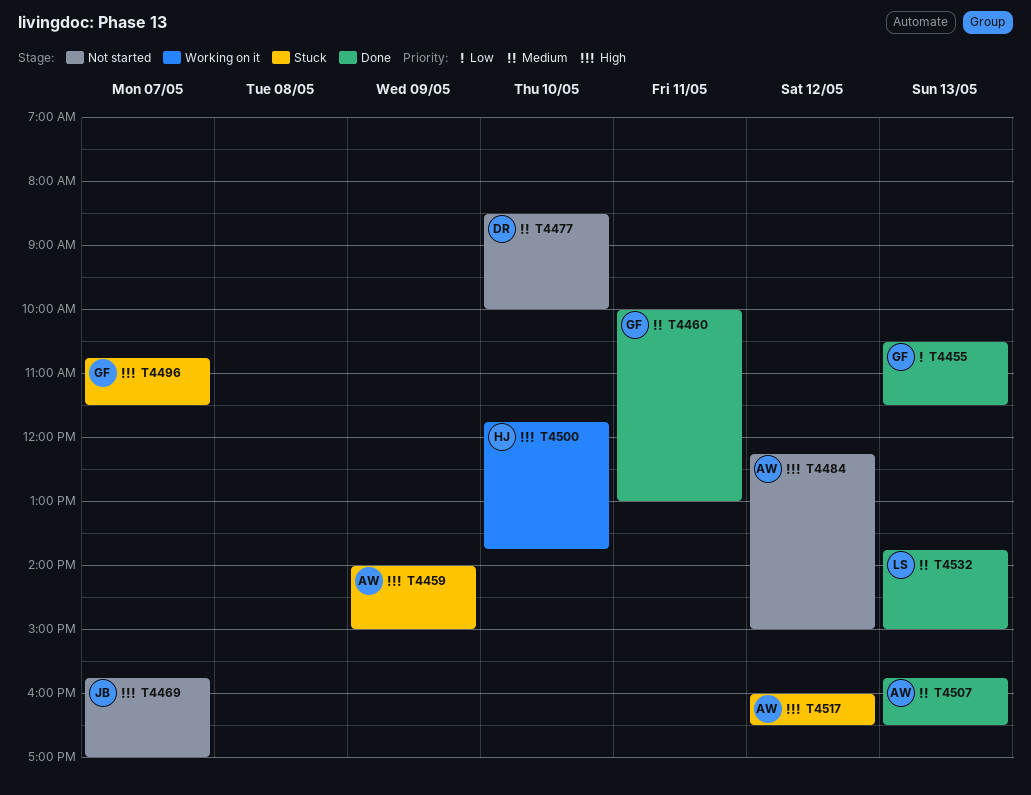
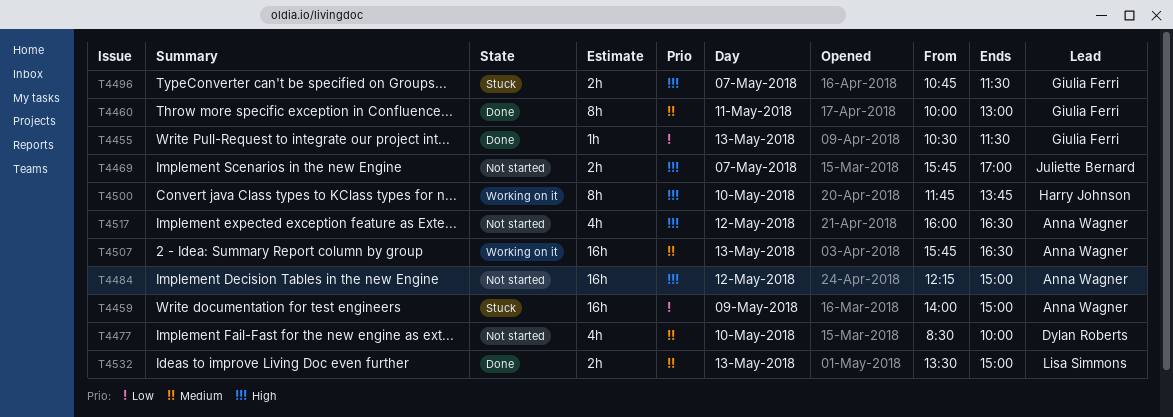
T4459, priority: High -> Low
T4507, status: Done -> Working on it
T4517, status: Stuck -> Not started
T4532, begins: 13:45 -> 13:30

